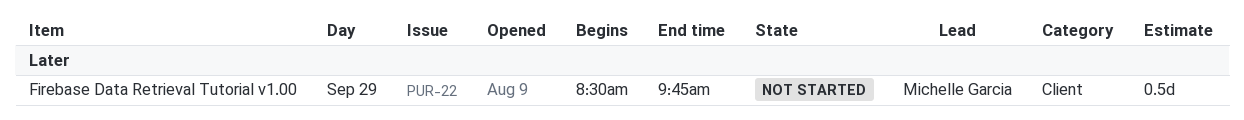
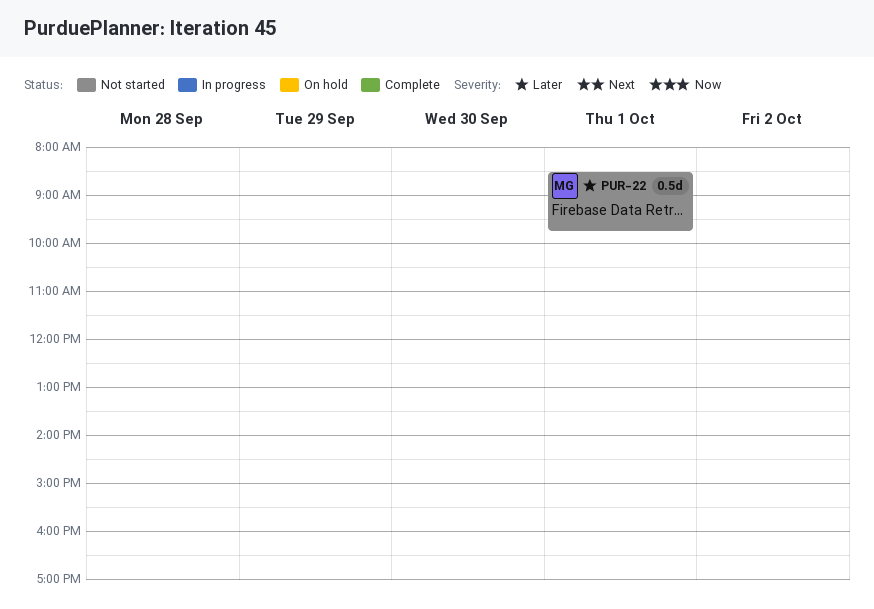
PUR-22, day: Sep 29 -> Oct 1

